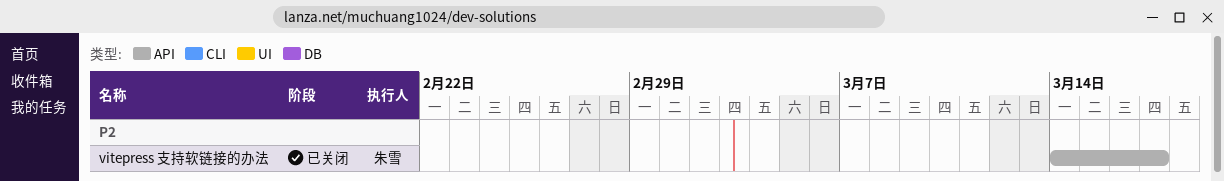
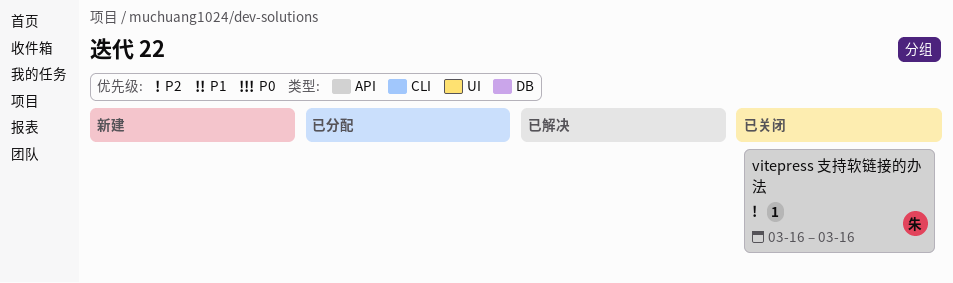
vitepress 支持软链接的办法, start: Mar 14 -> Mar 16
vitepress 支持软链接的办法, due: Mar 17 -> Mar 16

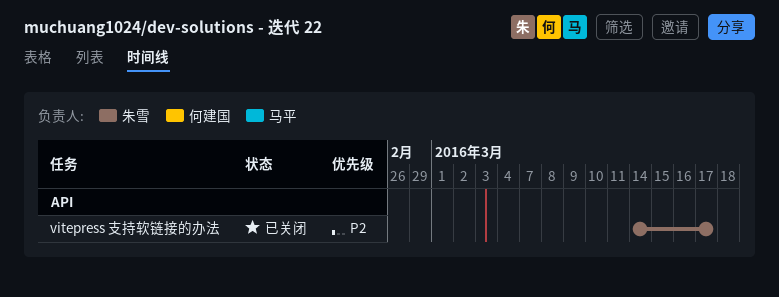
vitepress 支持软链接的办法, start: Mar 16 -> Mar 14
vitepress 支持软链接的办法, due: Mar 16 -> Mar 17

